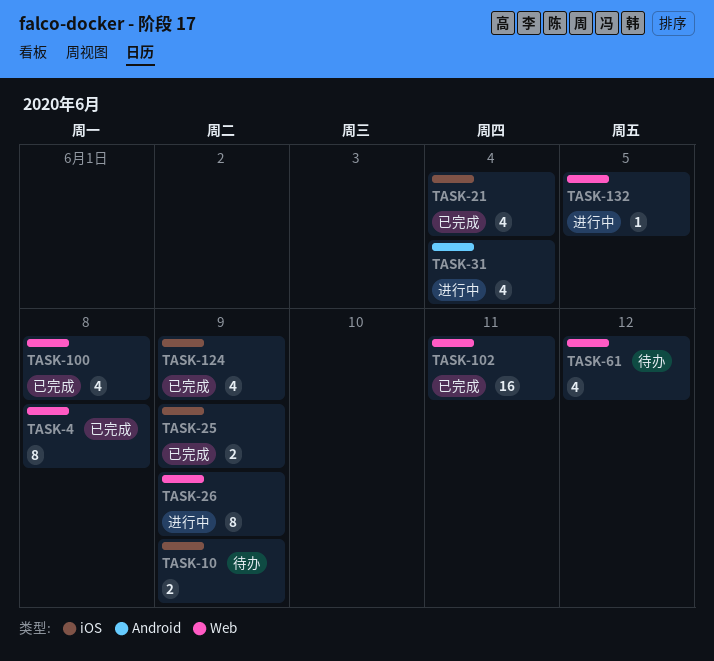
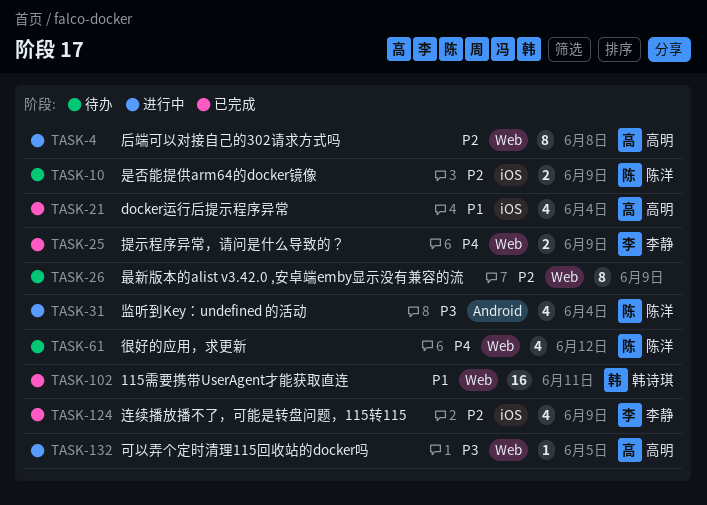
TASK-4, status: 已完成 -> 进行中
TASK-25, label: iOS -> Web
TASK-26, status: 进行中 -> 待办
TASK-100: present -> none

